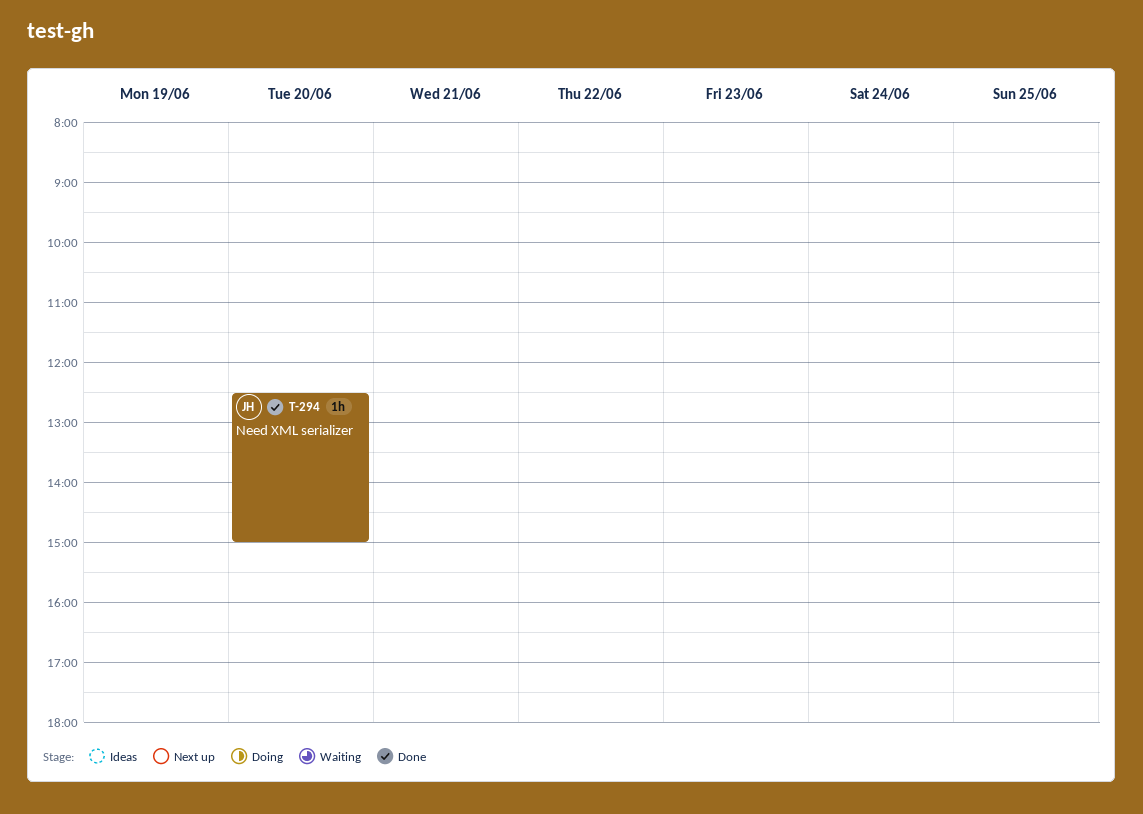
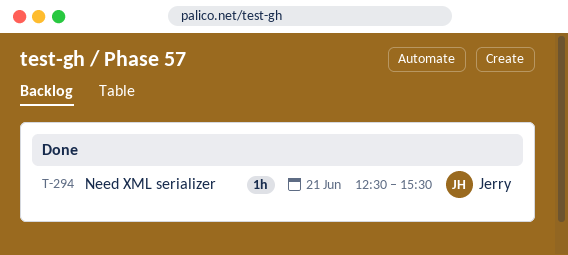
T-294, day: Jun 20 -> Jun 21
T-294, ends: 15:00 -> 15:30

